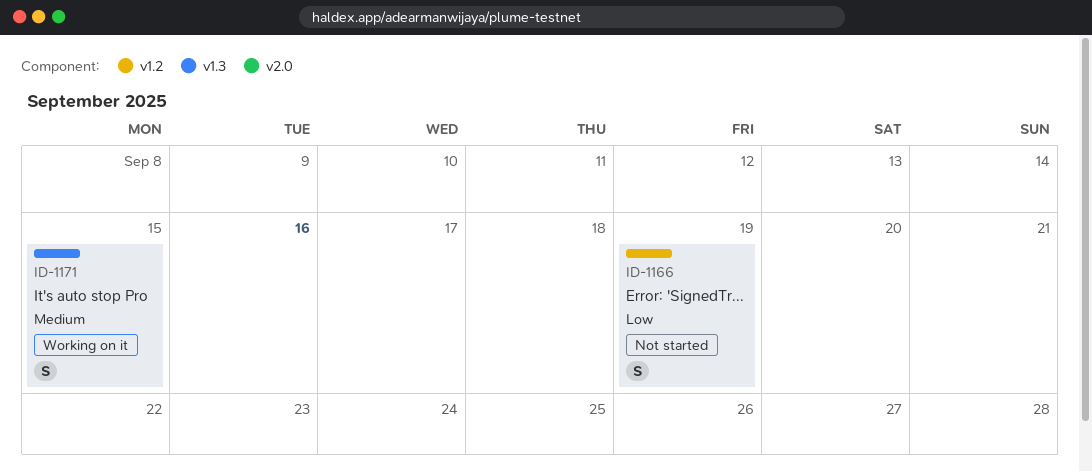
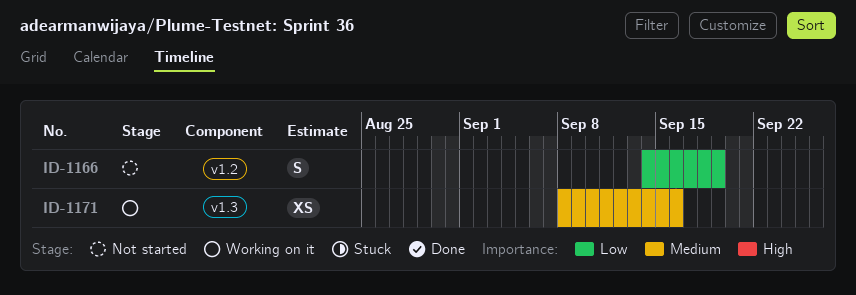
ID-1171, estimate: S -> XS
ID-1171, due: Sep 15 -> Sep 16

